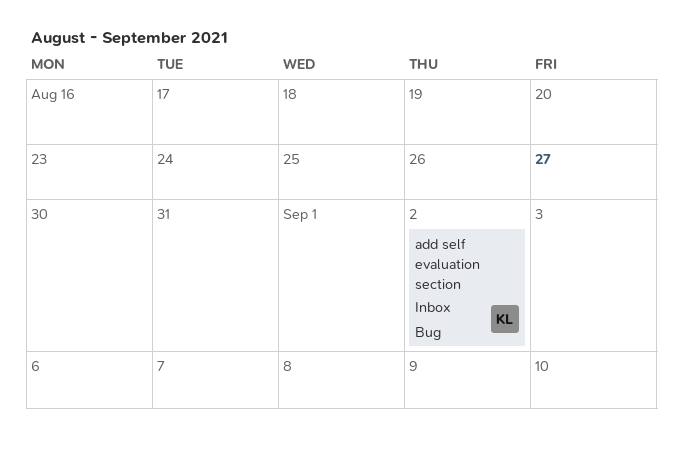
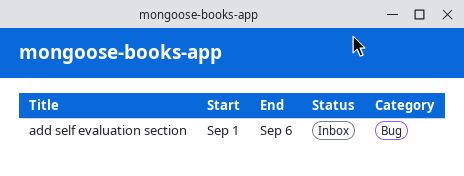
add self evaluation section, due: Sep 2 -> Sep 6

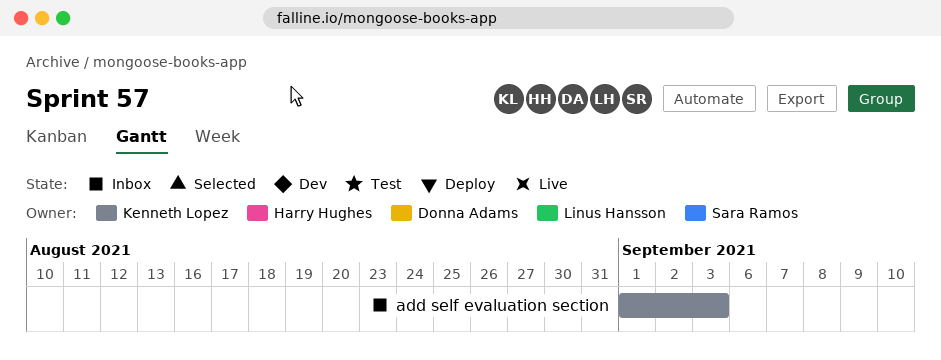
add self evaluation section, due: Sep 6 -> Sep 3

